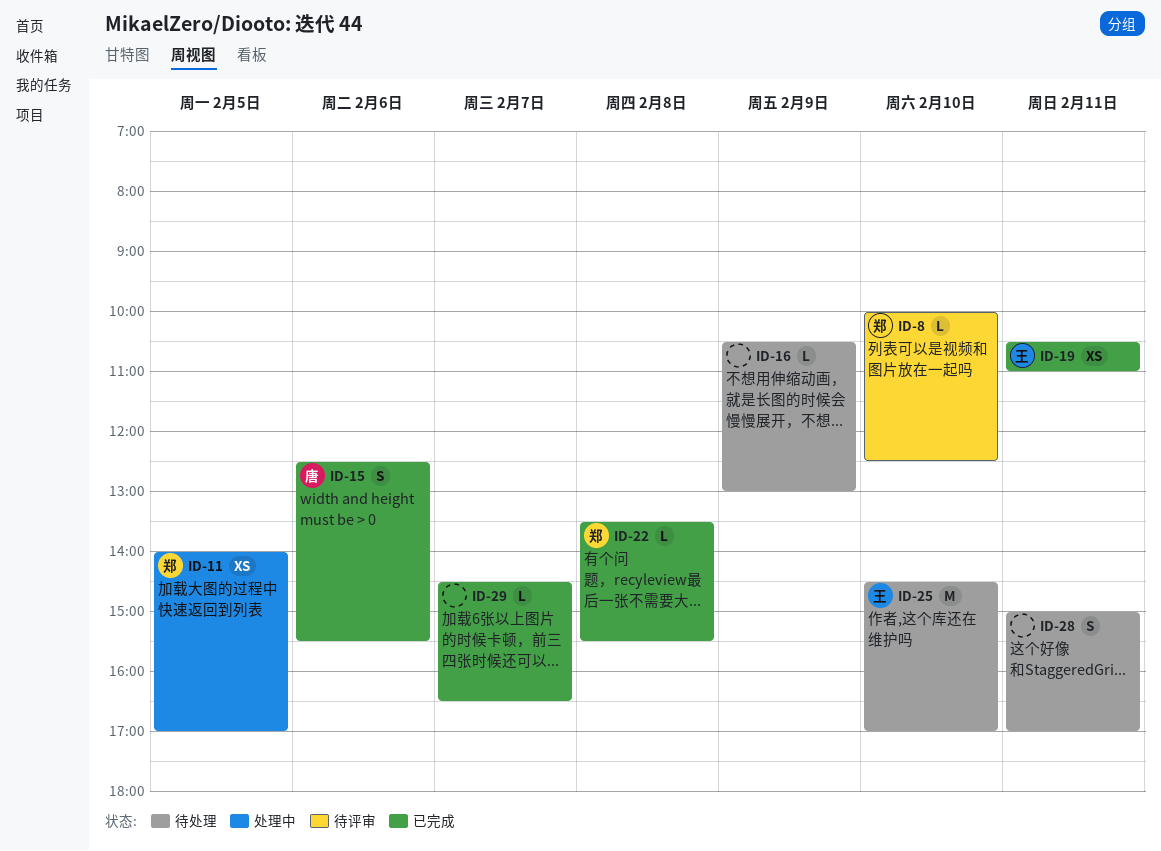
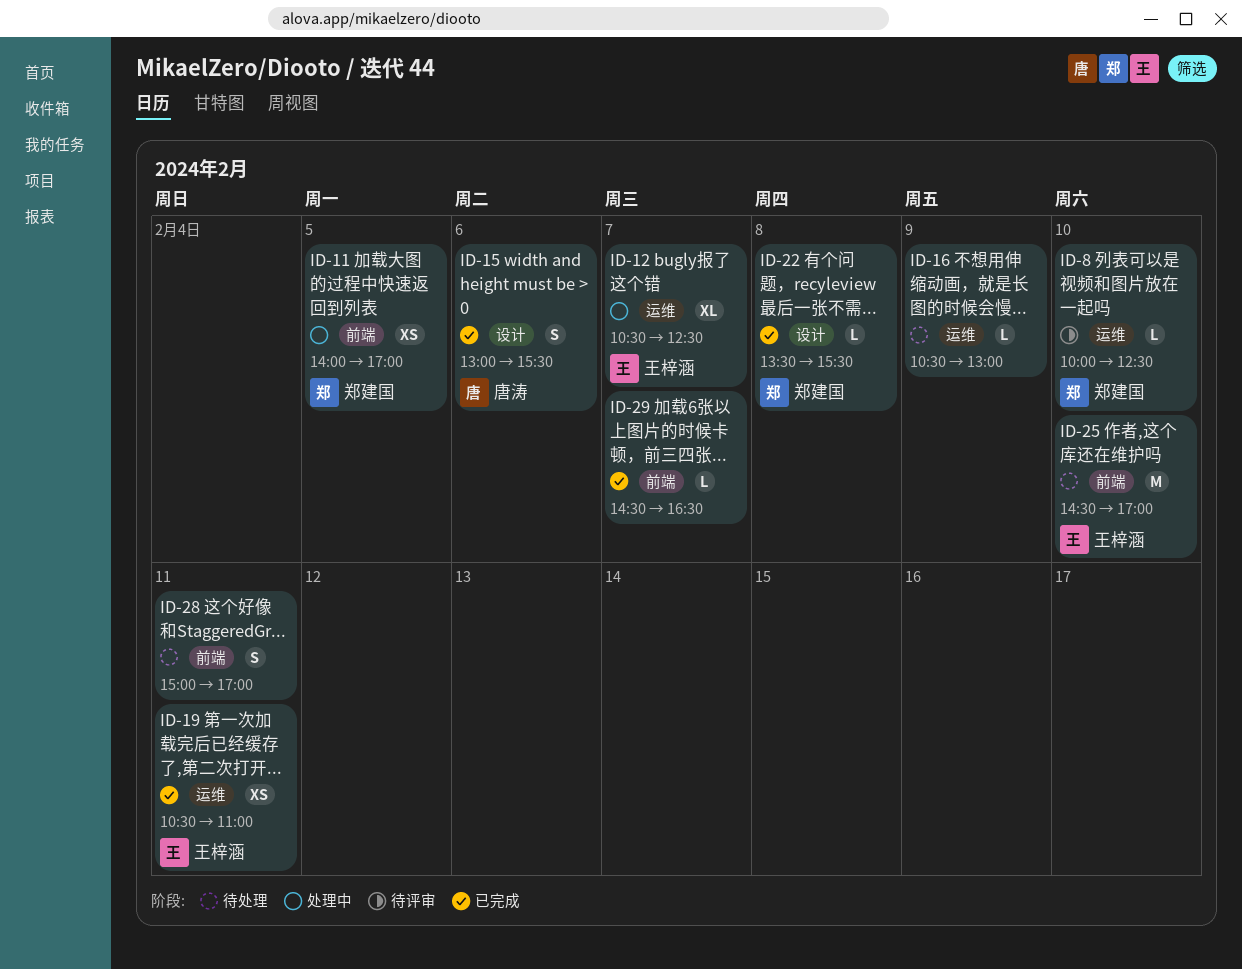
ID-12: none -> present
ID-15, begins: 12:30 -> 13:00

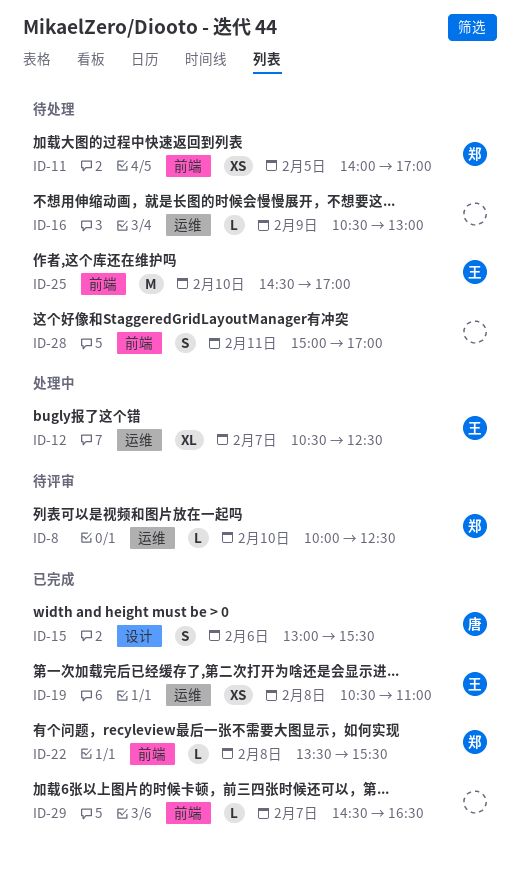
ID-11, status: 处理中 -> 待处理
ID-19, day: Feb 11 -> Feb 8
ID-22, label: 设计 -> 前端

